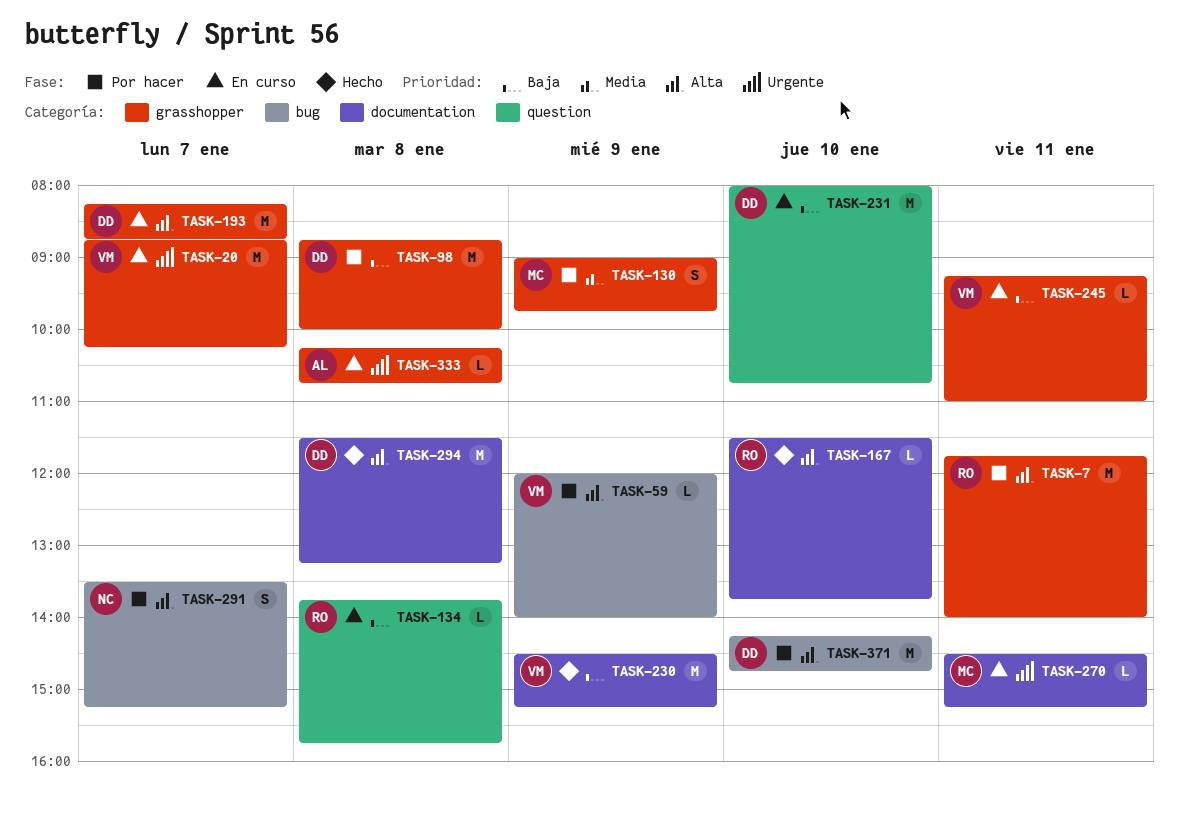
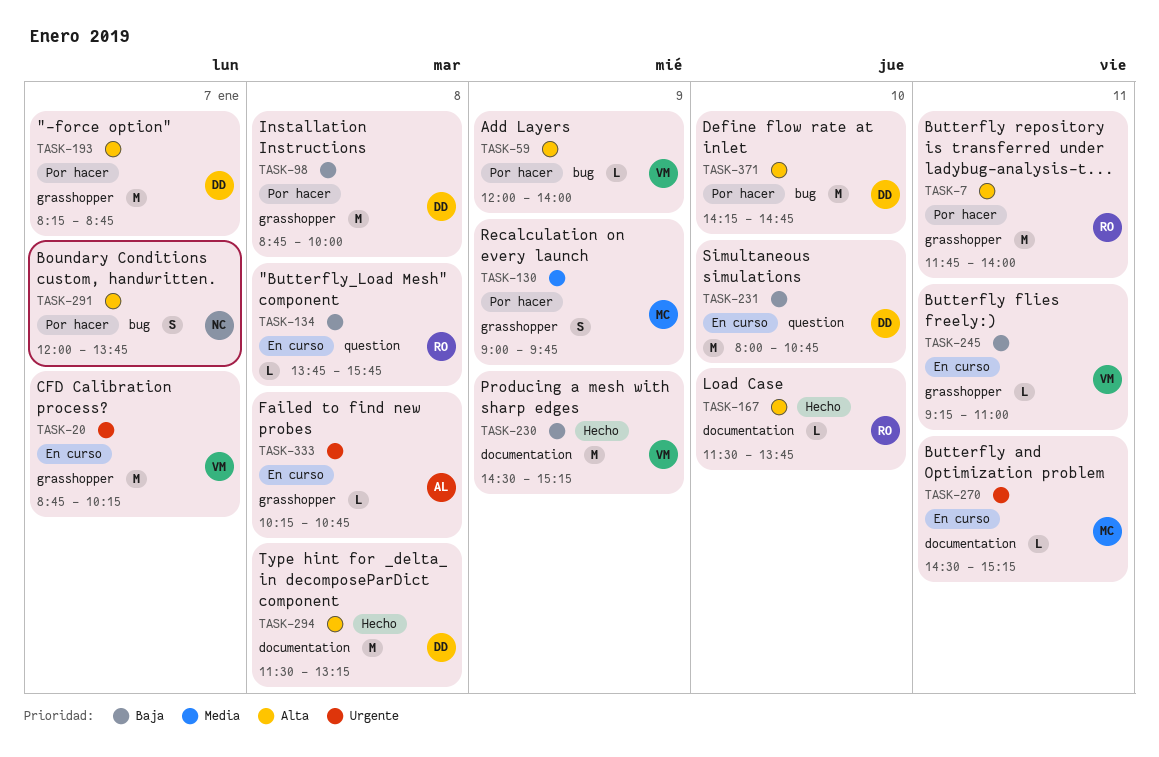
TASK-193, status: En curso -> Por hacer
TASK-291, begins: 13:30 -> 12:00
TASK-291, ends: 15:15 -> 13:45

